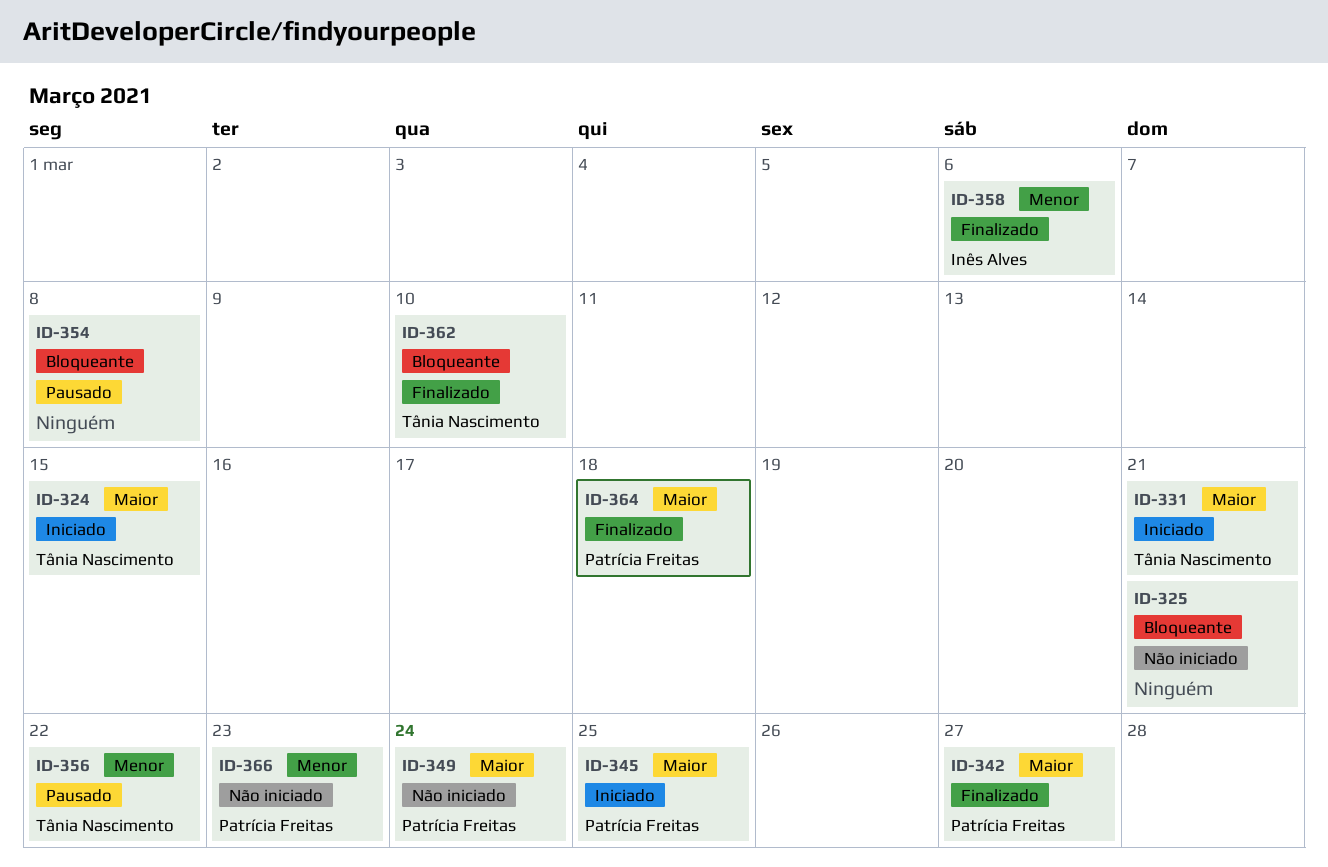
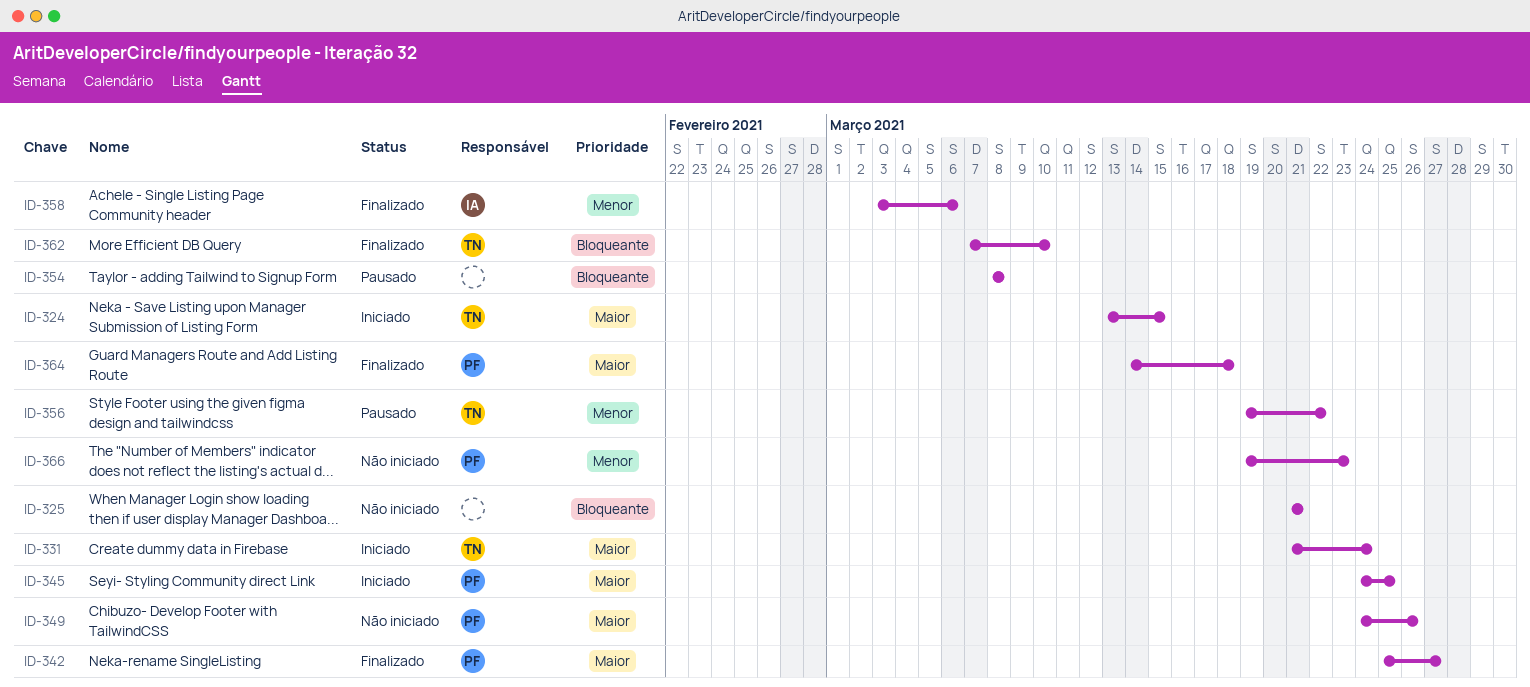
ID-331, due: Mar 21 -> Mar 24
ID-349, due: Mar 24 -> Mar 26

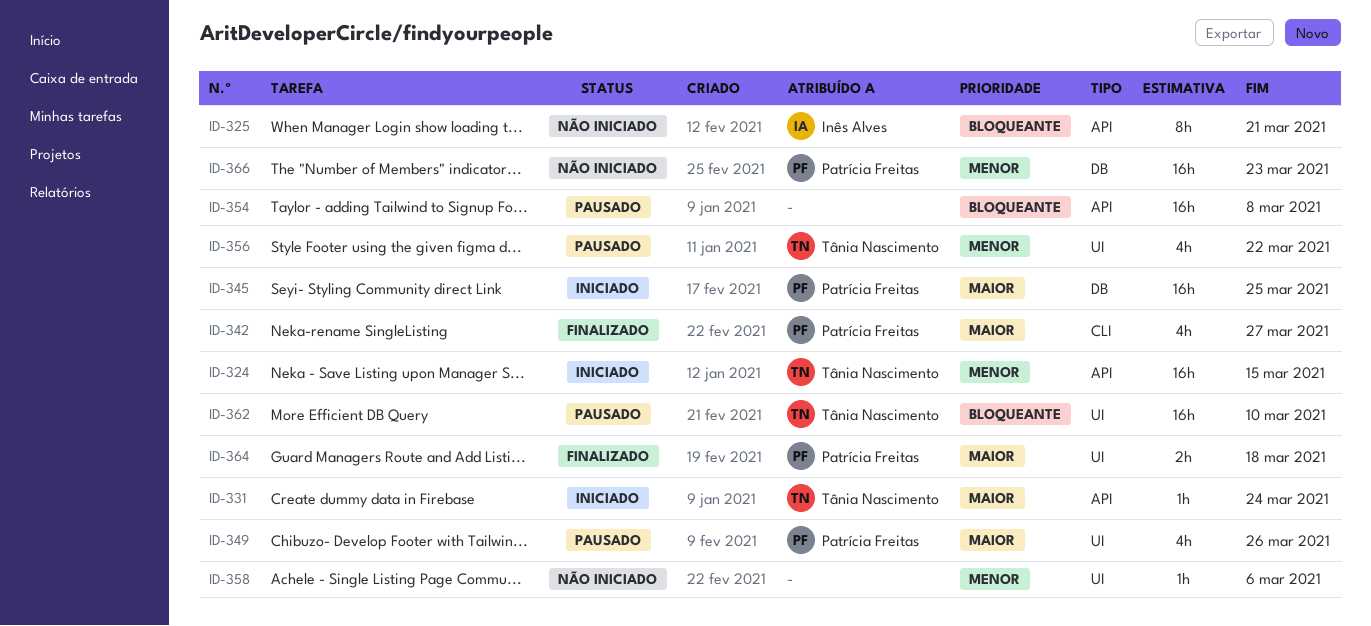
ID-324, priority: Maior -> Menor
ID-325, owner: none -> Inês Alves
ID-349, status: Não iniciado -> Pausado
ID-358, status: Finalizado -> Não iniciado
ID-358, owner: Inês Alves -> none
ID-362, status: Finalizado -> Pausado

